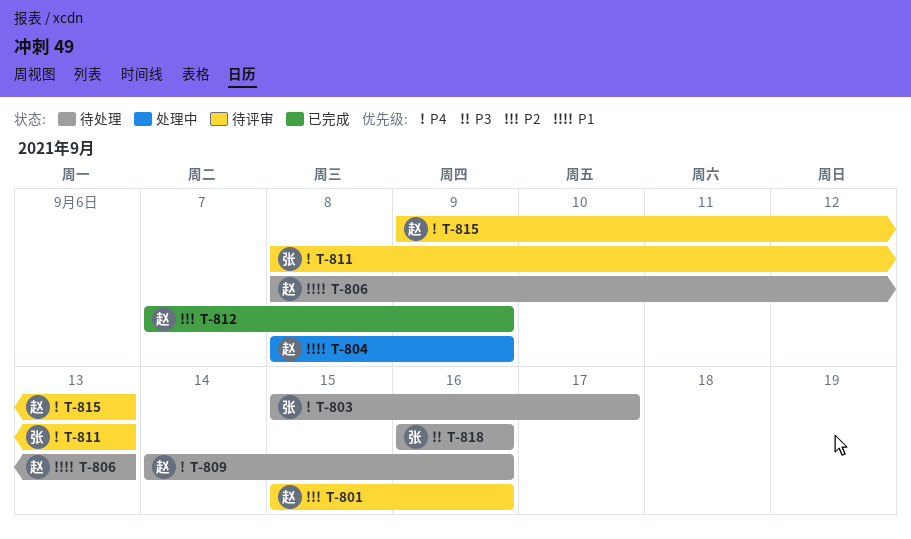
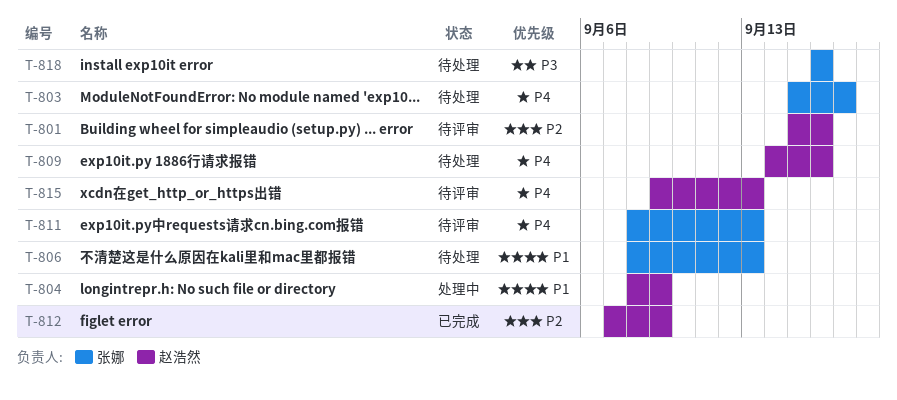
T-806, owner: 赵浩然 -> 张娜

